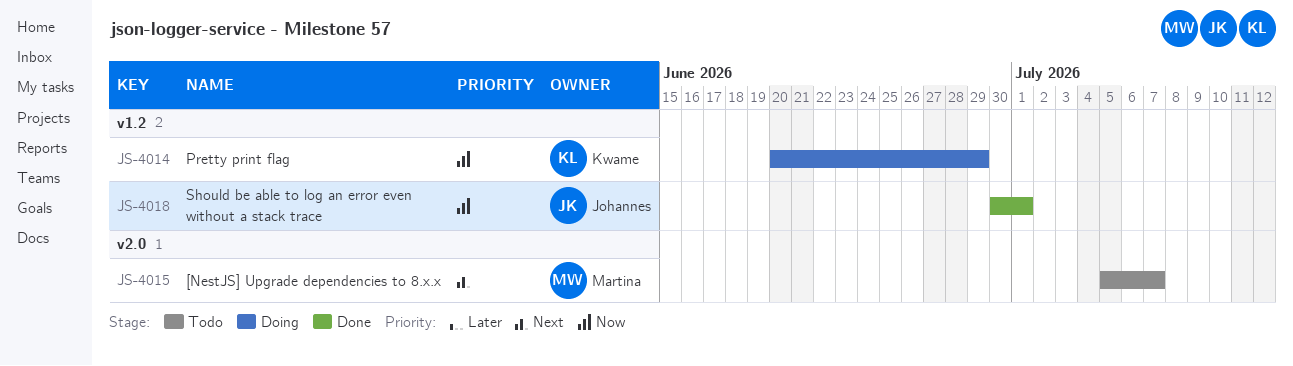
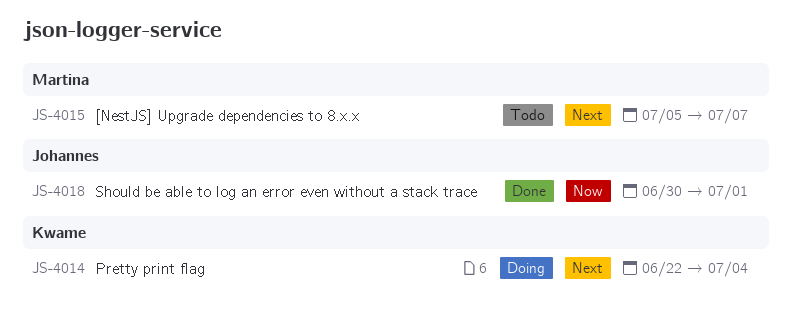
JS-4014, priority: Now -> Next
JS-4014, start: Jun 20 -> Jun 22
JS-4014, due: Jun 29 -> Jul 4

